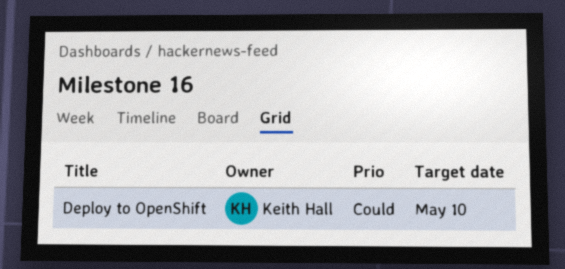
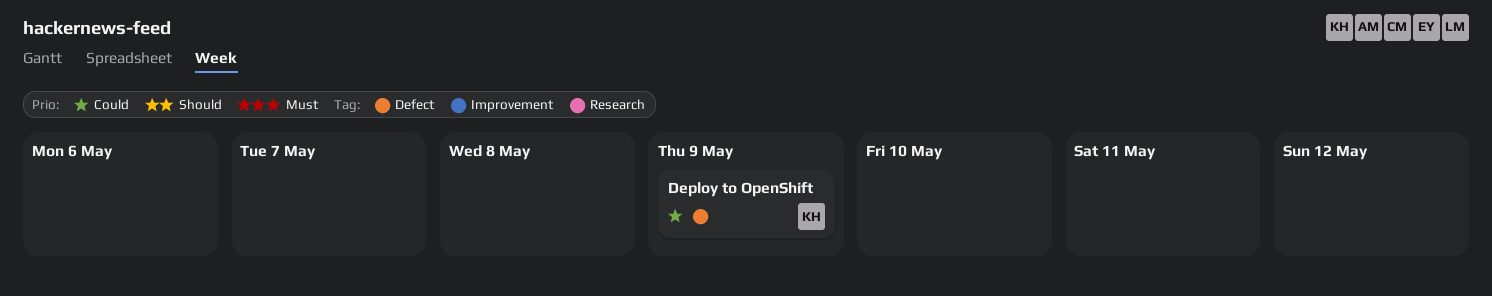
Deploy to OpenShift, due: May 10 -> May 9

